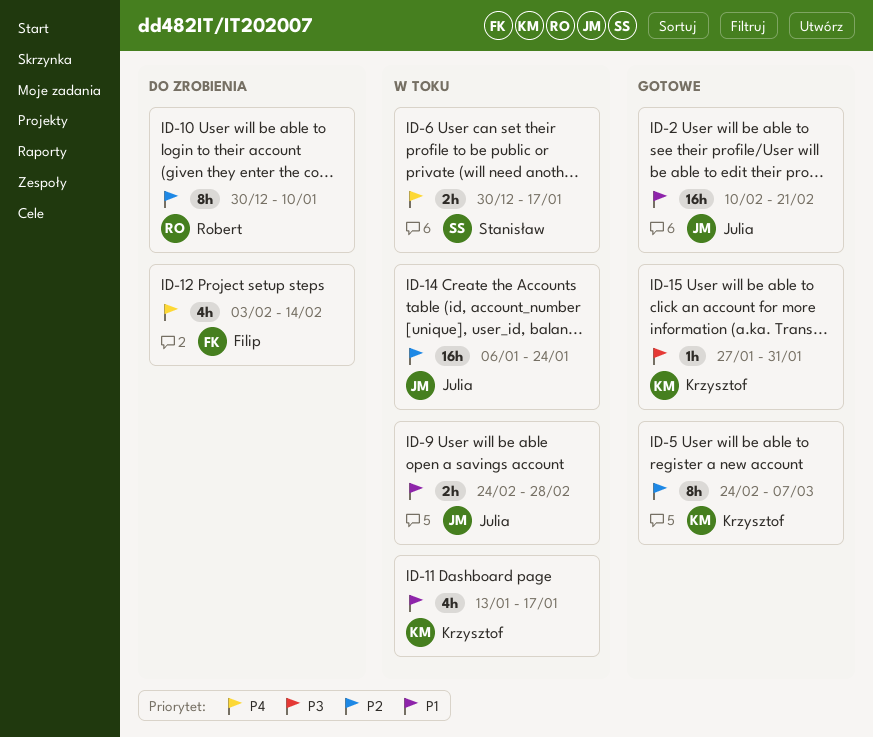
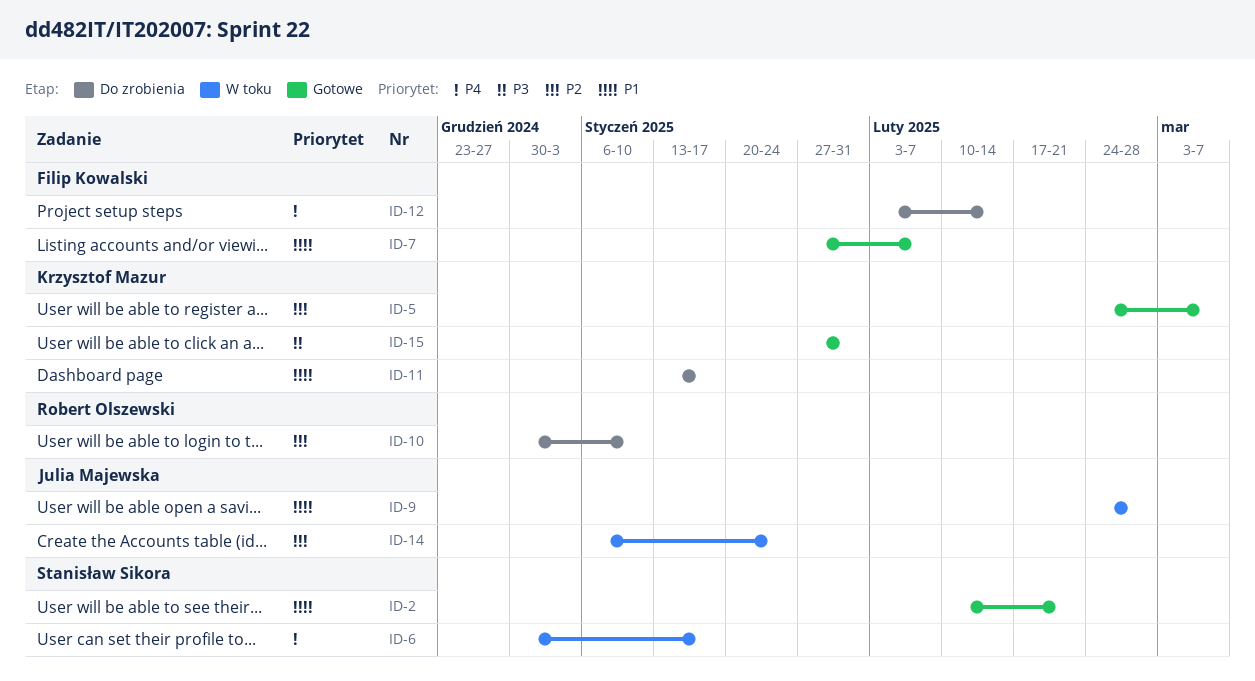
ID-2, owner: Julia Majewska -> Stanisław Sikora
ID-7: none -> present
ID-11, status: W toku -> Do zrobienia

